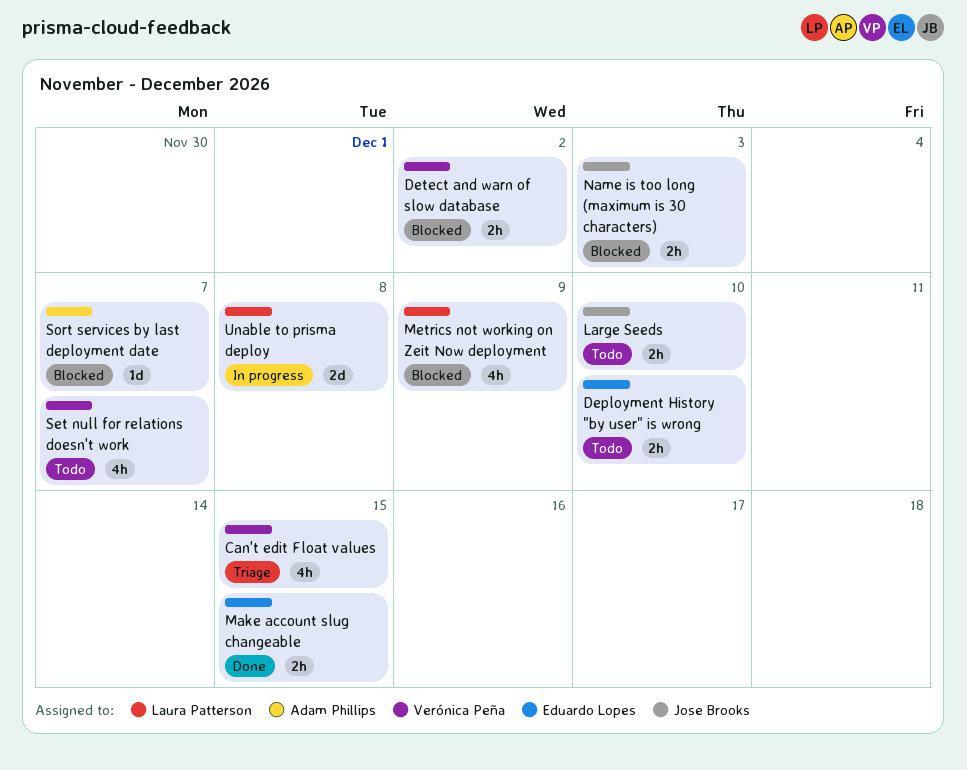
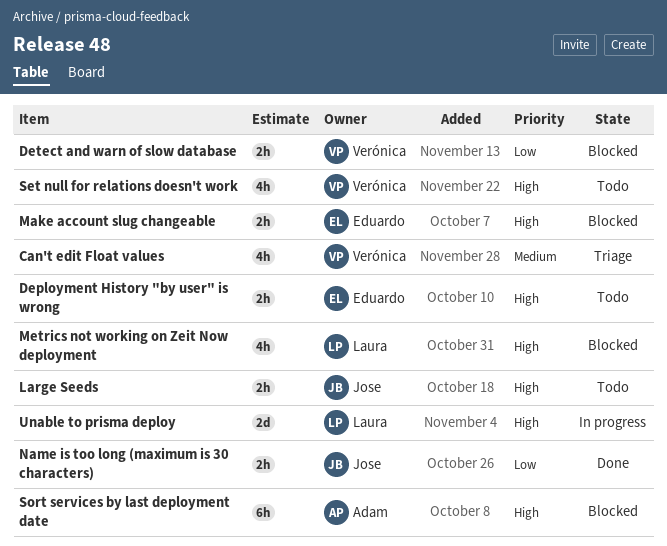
Make account slug changeable, status: Done -> Blocked
Name is too long (maximum is 30 characters), status: Blocked -> Done
Sort services by last deployment date, estimate: 1d -> 6h

